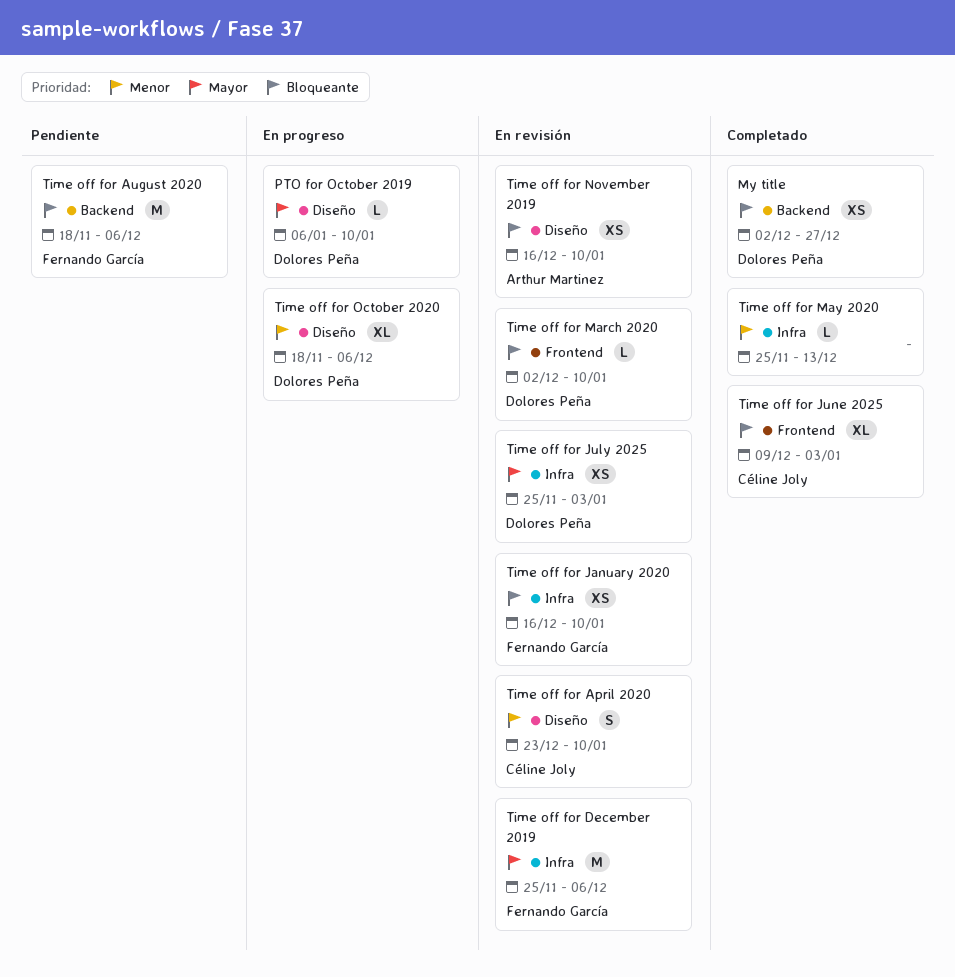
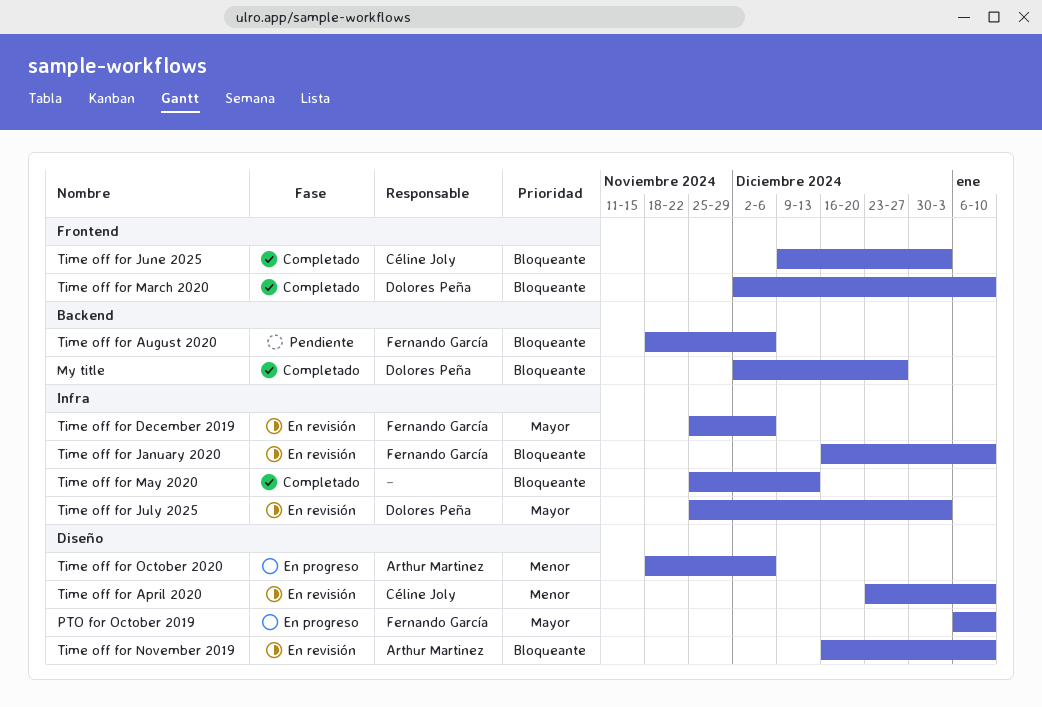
PTO for October 2019, owner: Dolores Peña -> Fernando García
Time off for March 2020, status: En revisión -> Completado
Time off for May 2020, priority: Menor -> Bloqueante
Time off for October 2020, owner: Dolores Peña -> Arthur Martinez

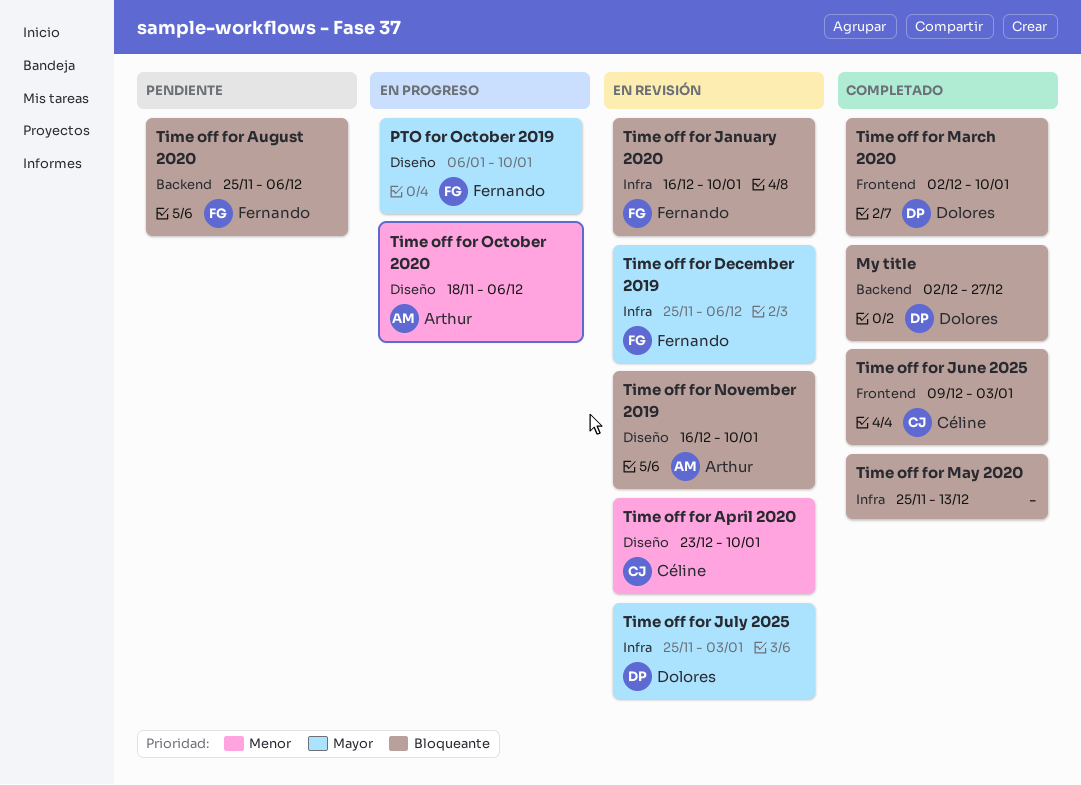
Time off for August 2020, start: Nov 18 -> Nov 25

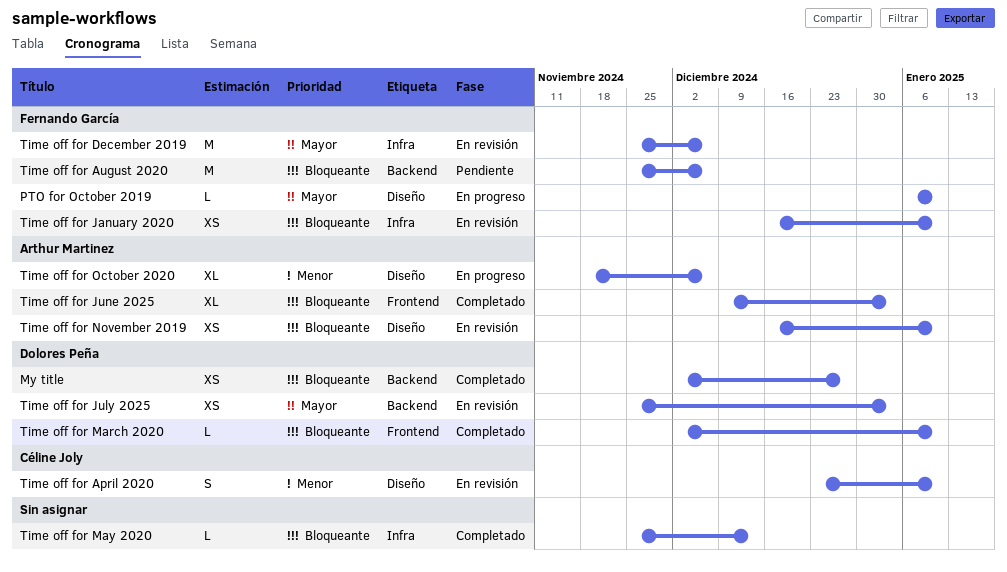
Time off for July 2025, label: Infra -> Backend
Time off for June 2025, owner: Céline Joly -> Arthur Martinez

